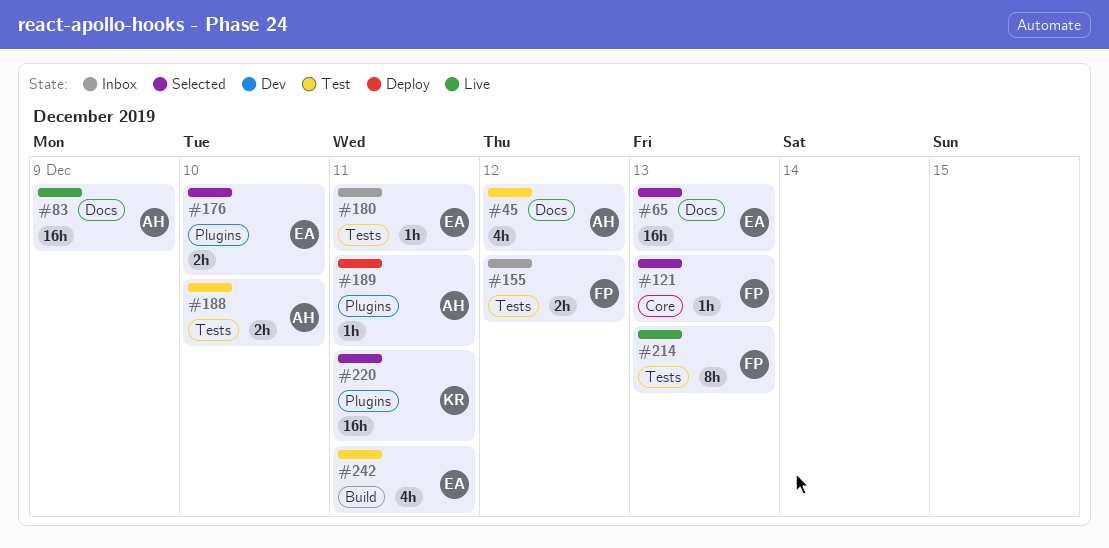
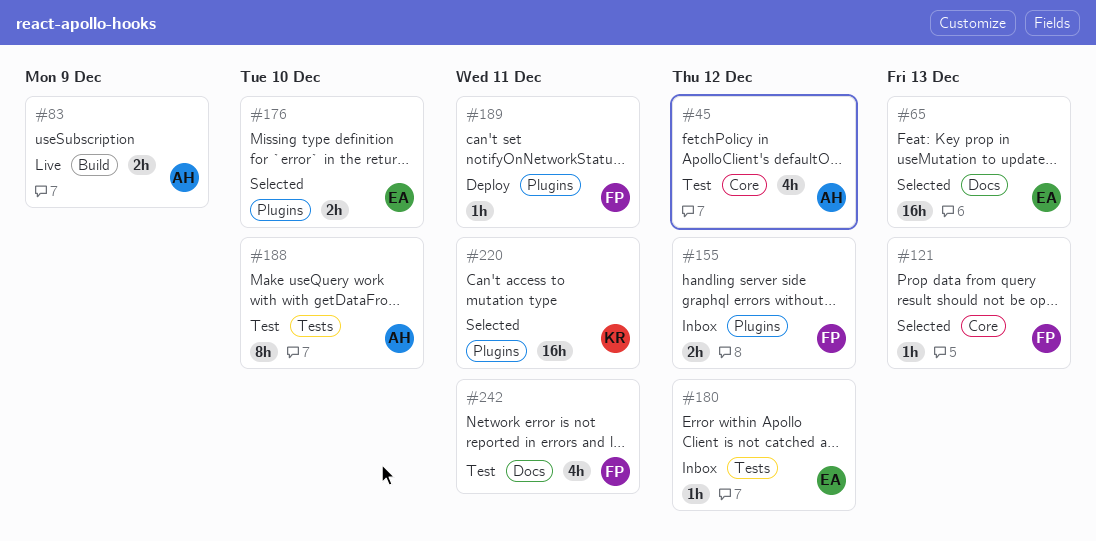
#45, label: Docs -> Core
#83, label: Docs -> Build
#83, estimate: 16h -> 2h
#155, label: Tests -> Plugins
#180, due: Dec 11 -> Dec 12
#188, estimate: 2h -> 8h
#189, owner: AH -> FP
#214: present -> none
#242, owner: EA -> FP
#242, label: Build -> Docs

